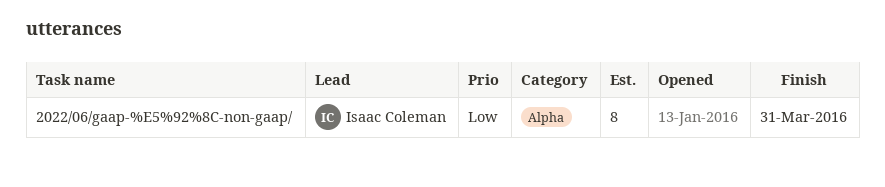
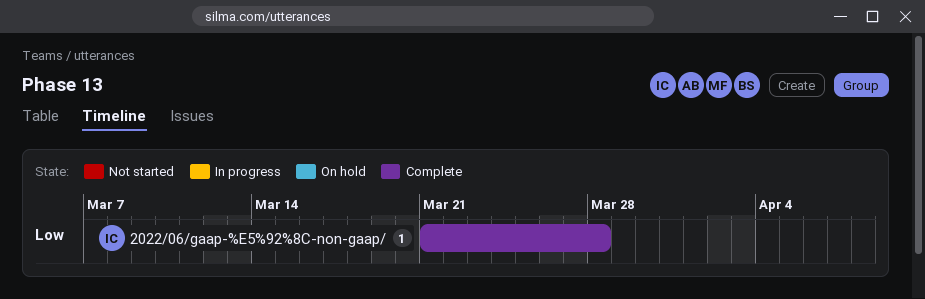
2022/06/gaap-%E5%92%8C-non-gaap/, estimate: 8 -> 1
2022/06/gaap-%E5%92%8C-non-gaap/, due: Mar 31 -> Mar 28

